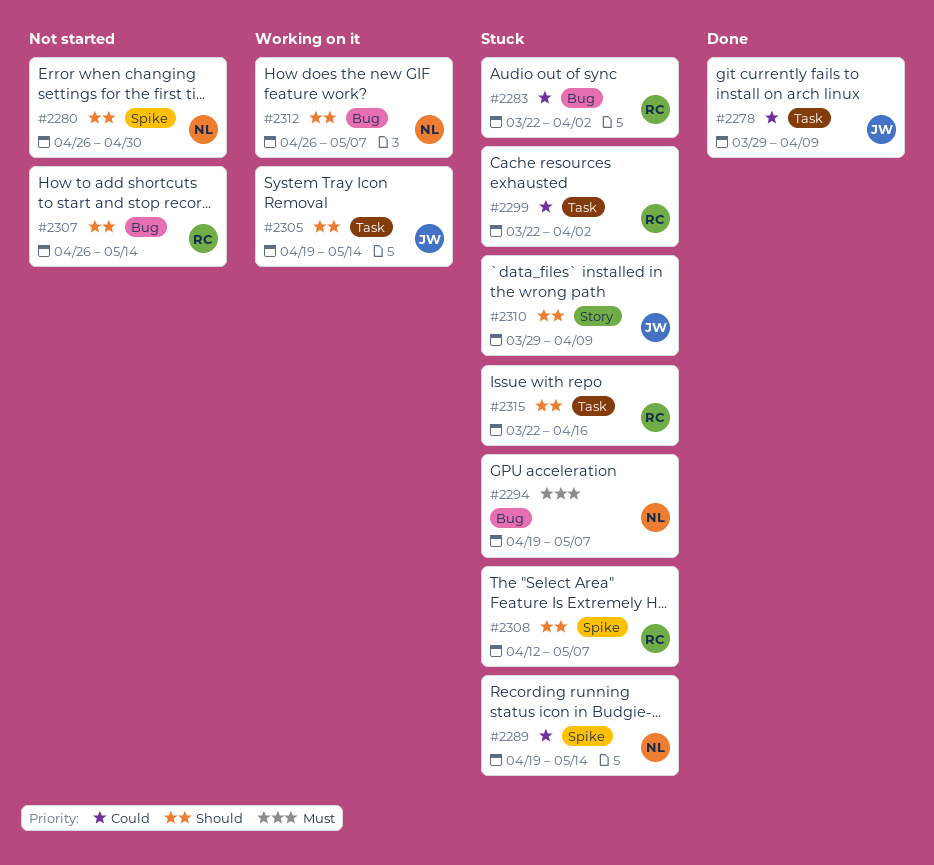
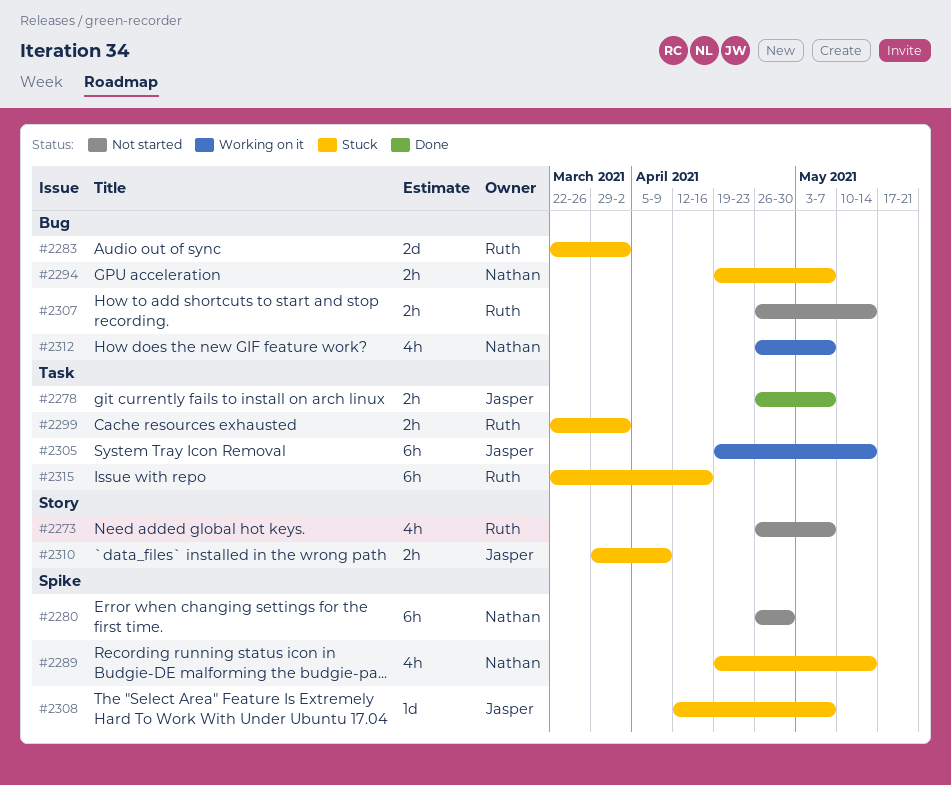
#2273: none -> present
#2278, start: Mar 29 -> Apr 26
#2278, due: Apr 9 -> May 7
#2308, owner: Ruth -> Jasper

